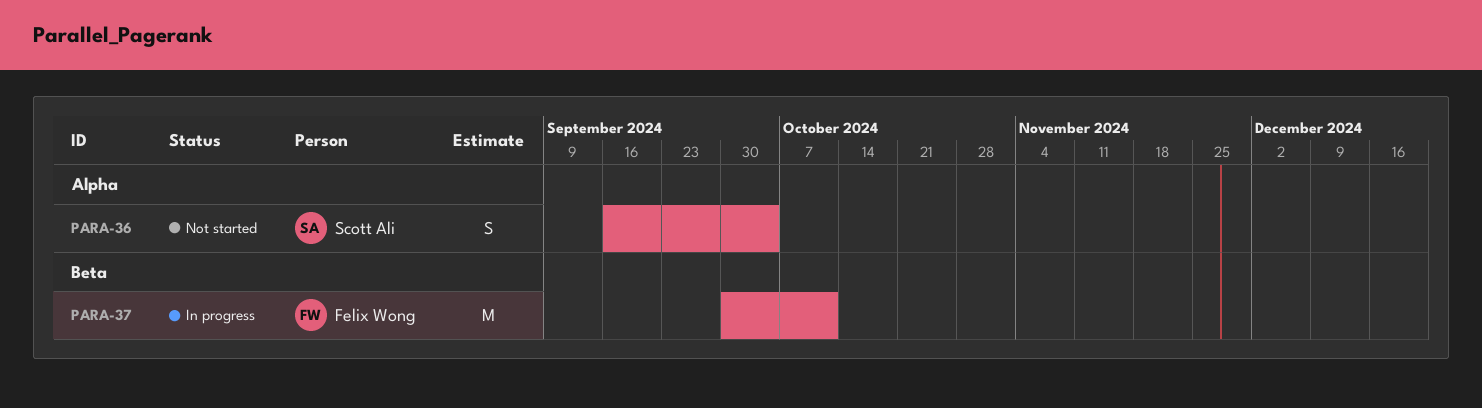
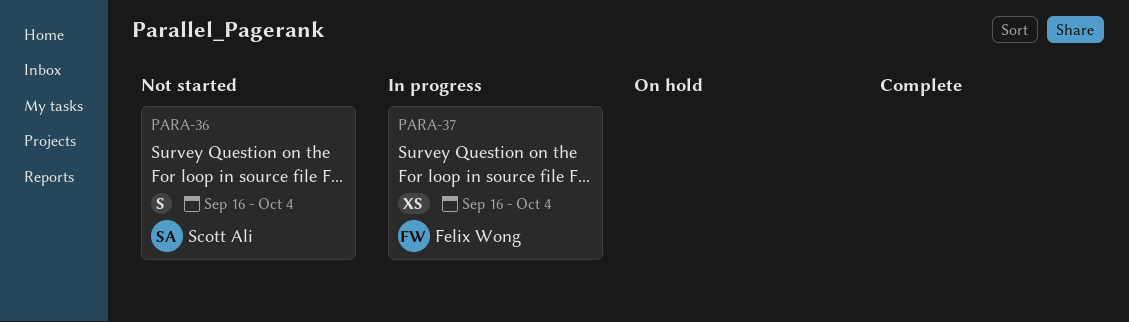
PARA-37, estimate: M -> XS
PARA-37, start: Sep 30 -> Sep 16
PARA-37, due: Oct 11 -> Oct 4

